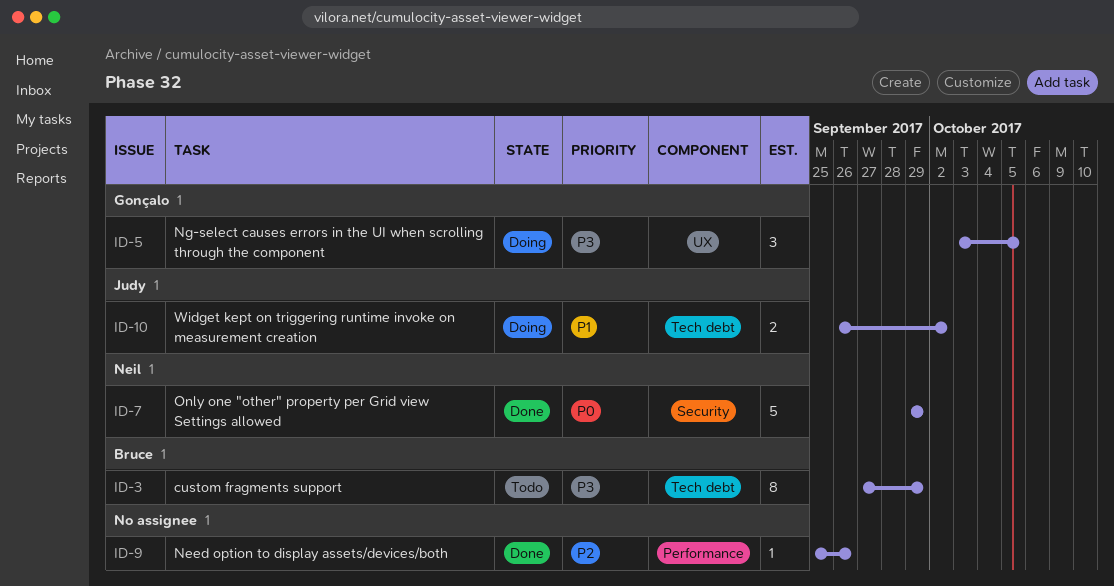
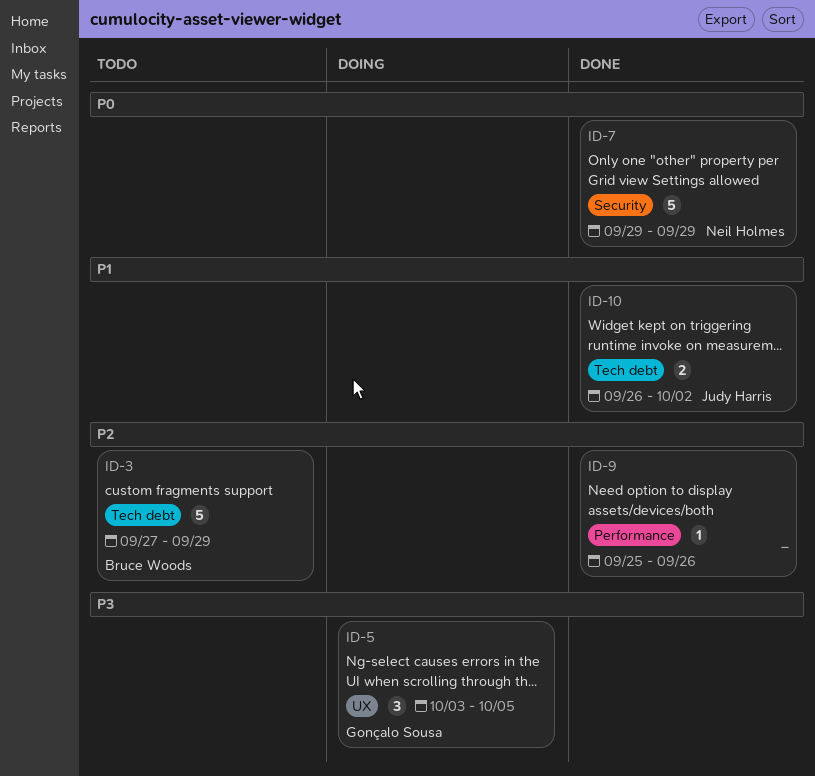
ID-3, priority: P3 -> P2
ID-3, estimate: 8 -> 5
ID-10, status: Doing -> Done

